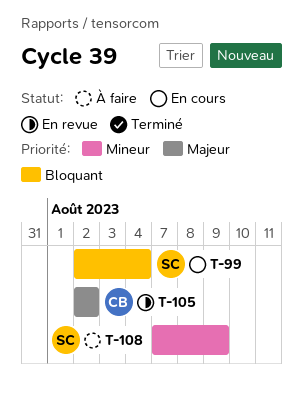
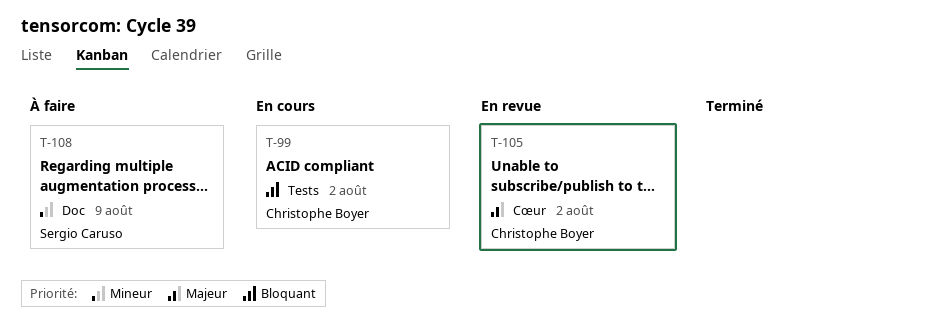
T-99, owner: Sergio Caruso -> Christophe Boyer
T-99, due: Aug 4 -> Aug 2

